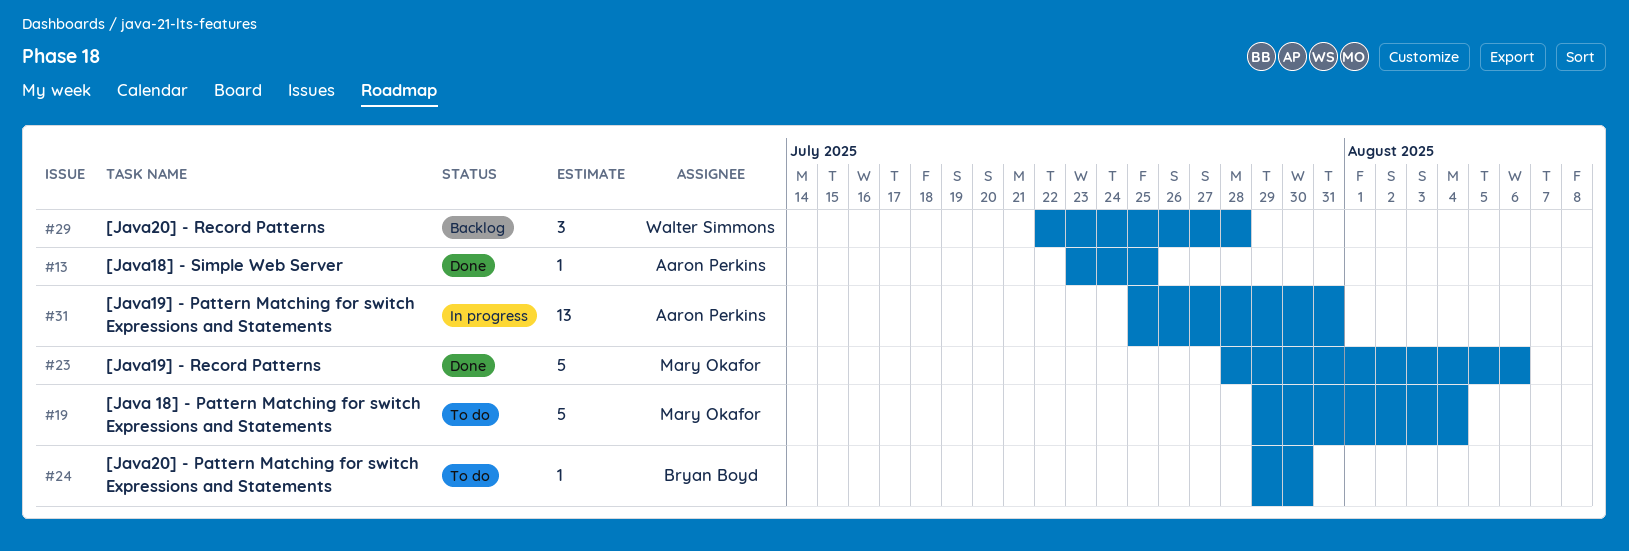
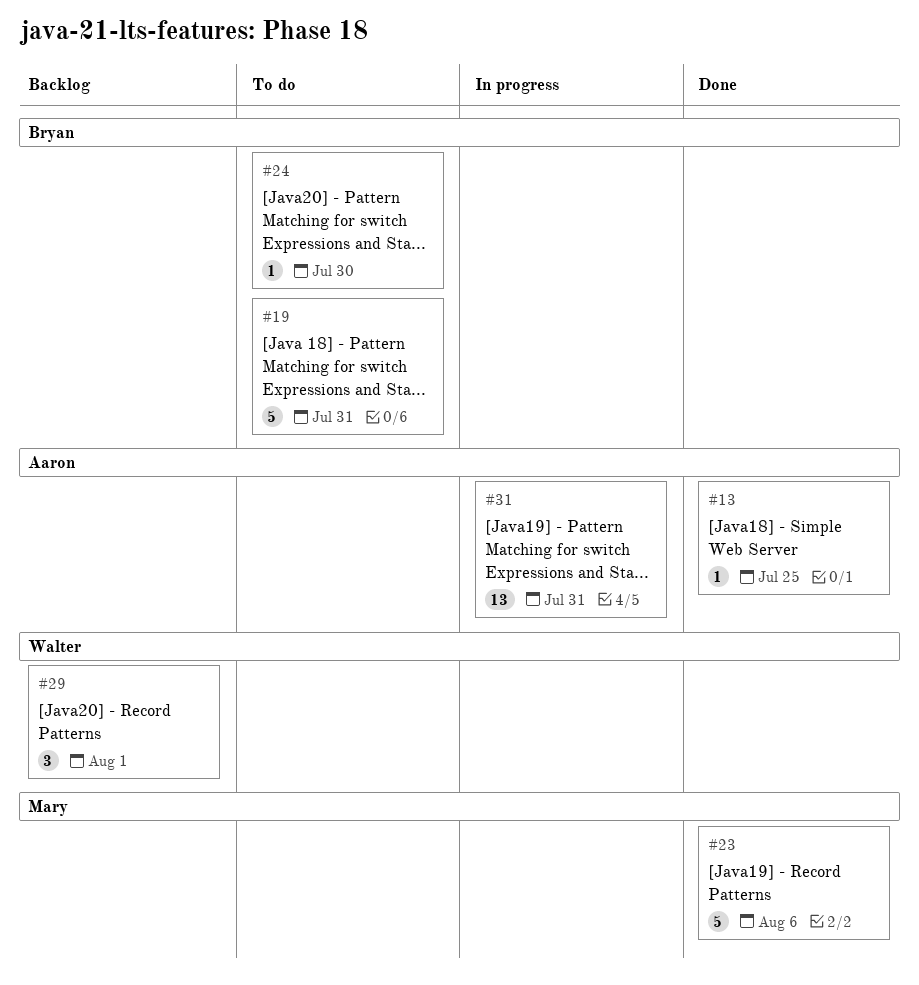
#19, owner: Mary Okafor -> Bryan Boyd
#19, due: Aug 4 -> Jul 31
#29, due: Jul 28 -> Aug 1

